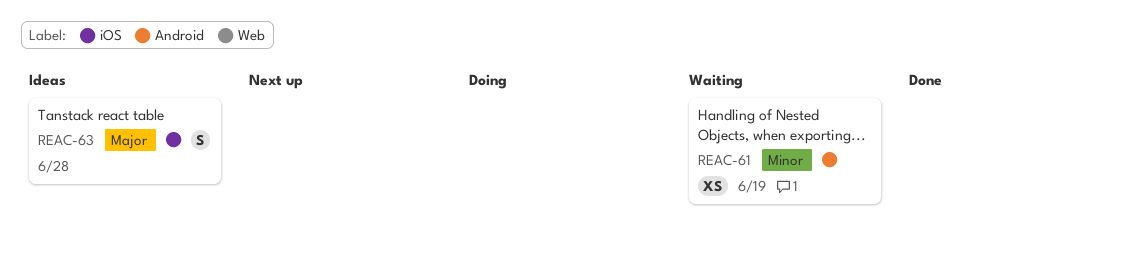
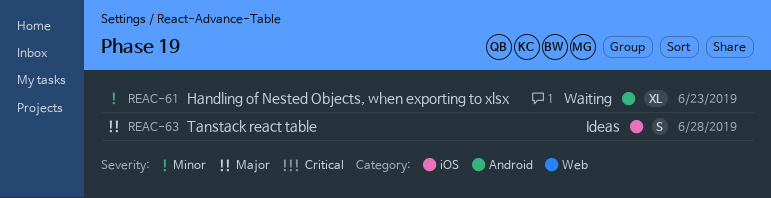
REAC-61, estimate: XS -> XL
REAC-61, due: Jun 19 -> Jun 23

